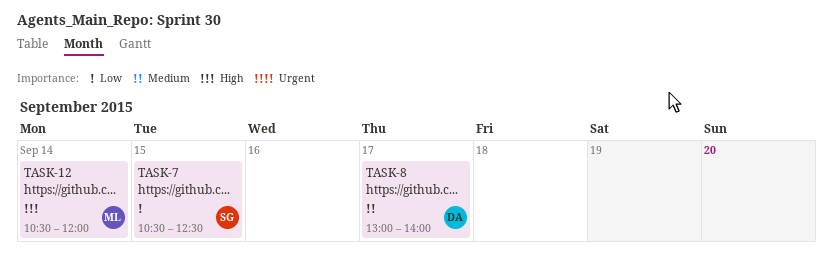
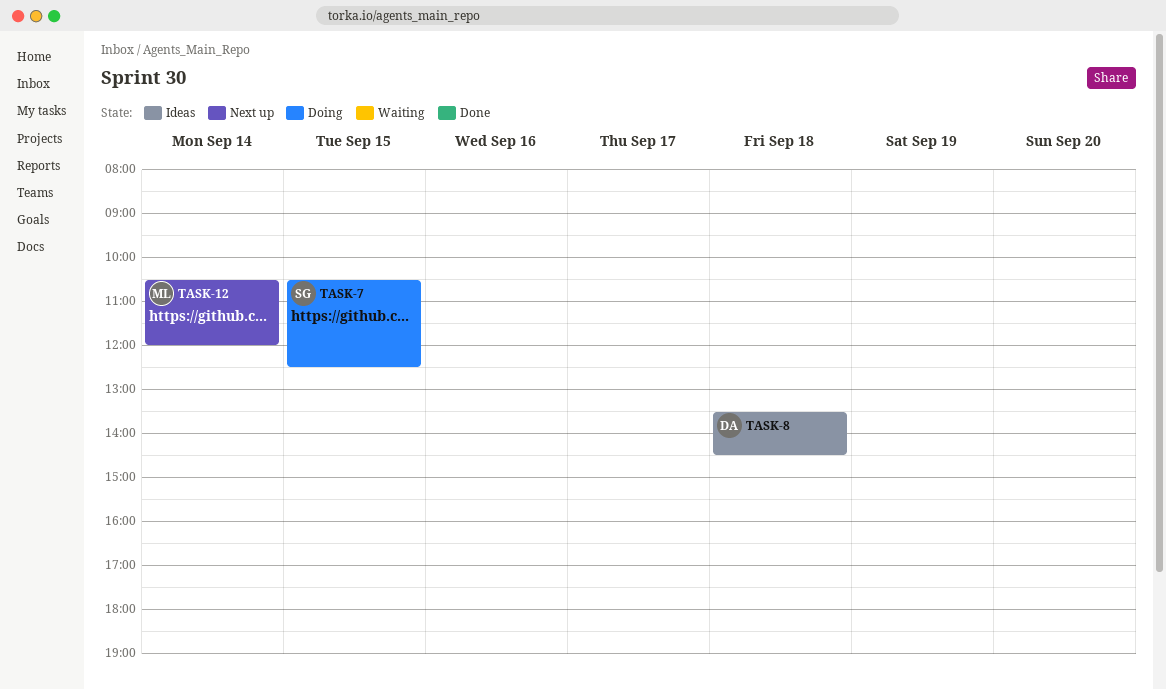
TASK-8, day: Sep 17 -> Sep 18
TASK-8, begins: 13:00 -> 13:30
TASK-8, ends: 14:00 -> 14:30

